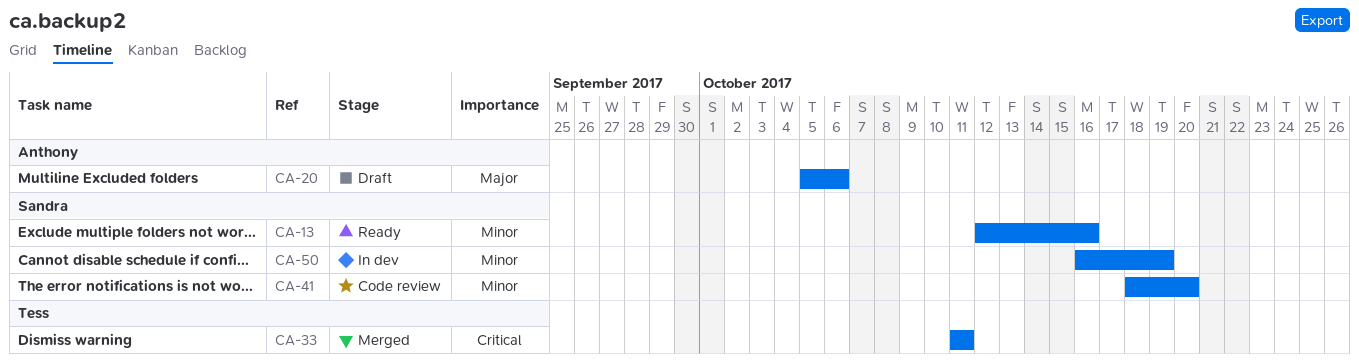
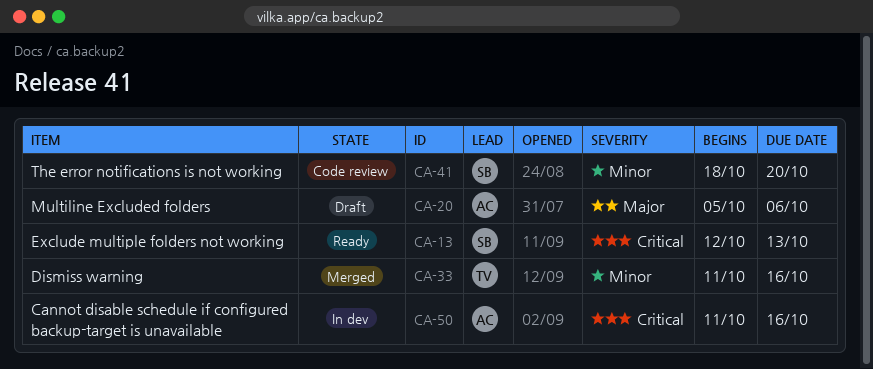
CA-13, priority: Minor -> Critical
CA-13, due: Oct 16 -> Oct 13
CA-33, priority: Critical -> Minor
CA-33, due: Oct 11 -> Oct 16
CA-50, owner: Sandra -> Anthony
CA-50, priority: Minor -> Critical
CA-50, start: Oct 16 -> Oct 11
CA-50, due: Oct 19 -> Oct 16

